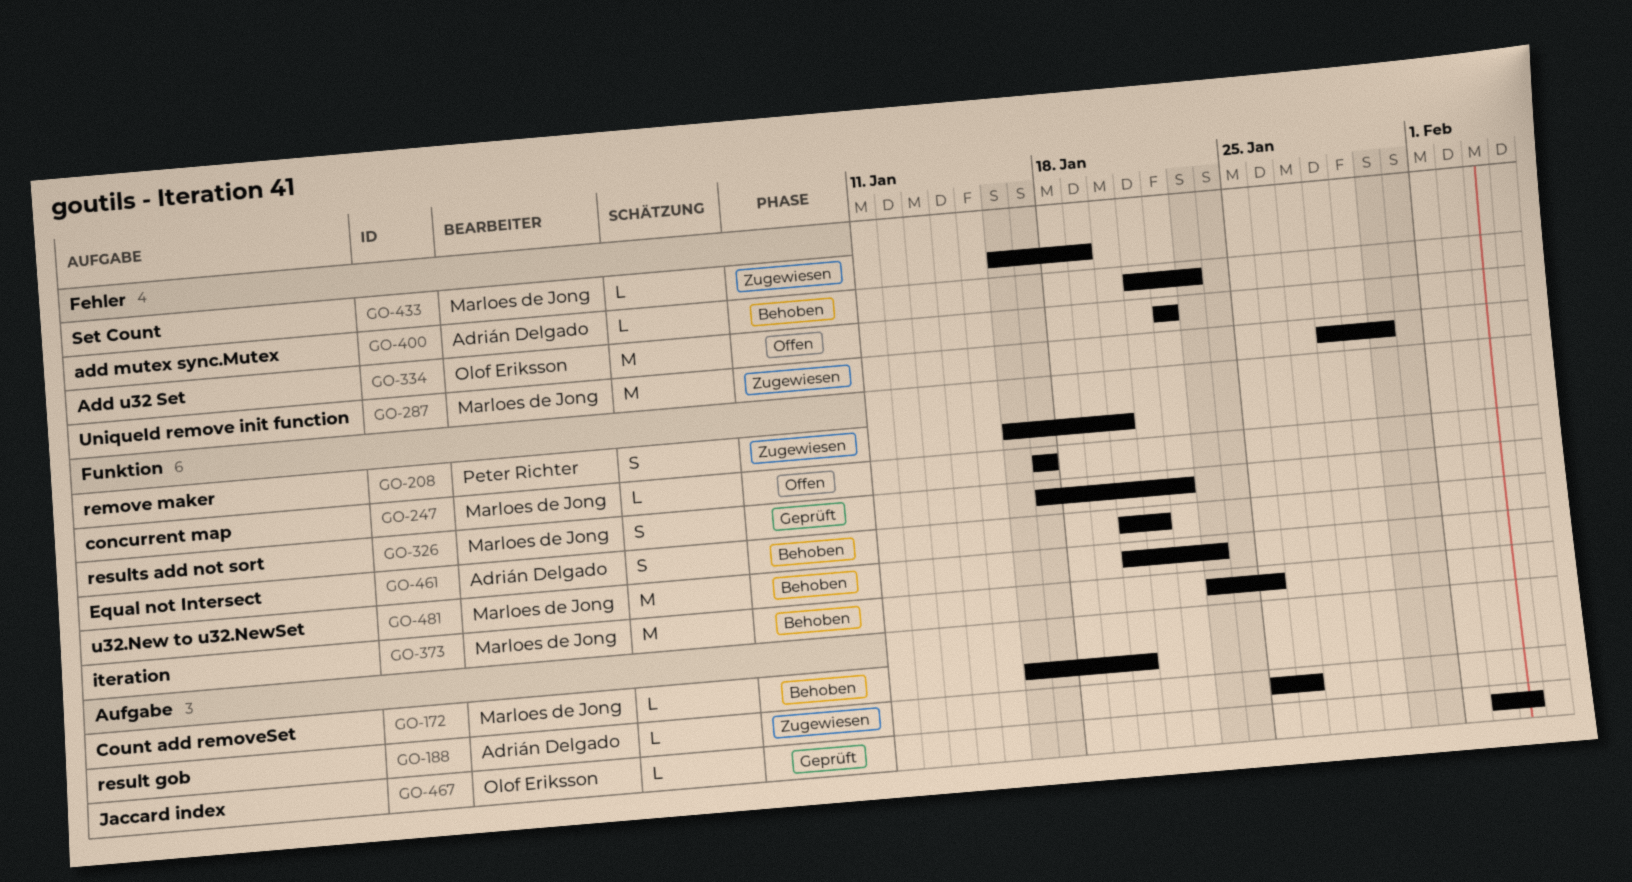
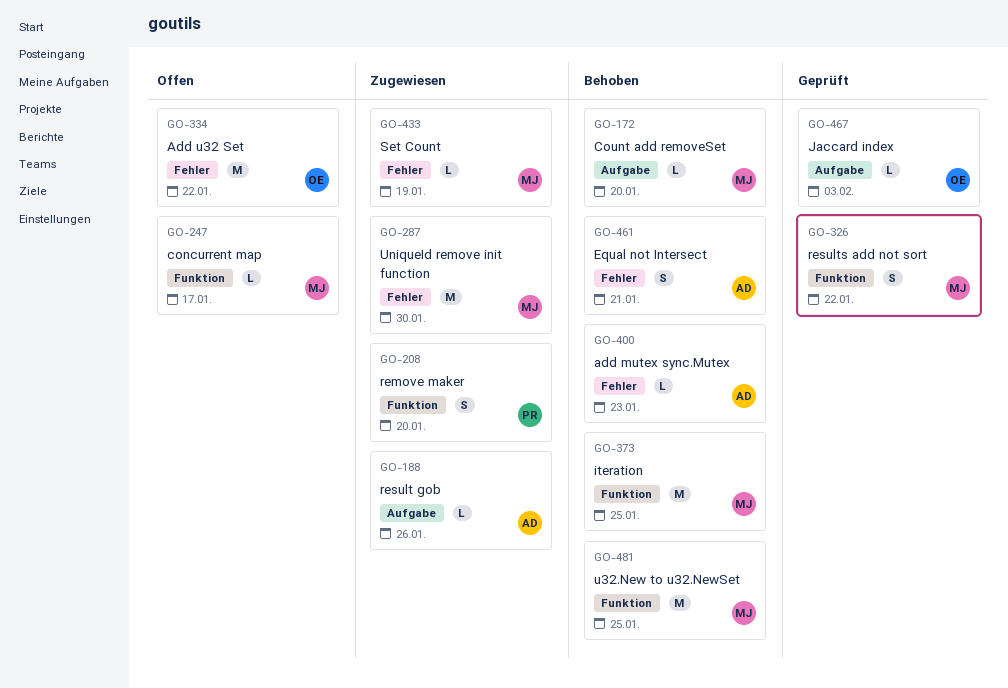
GO-461, label: Funktion -> Fehler
GO-481, due: Jan 23 -> Jan 25

